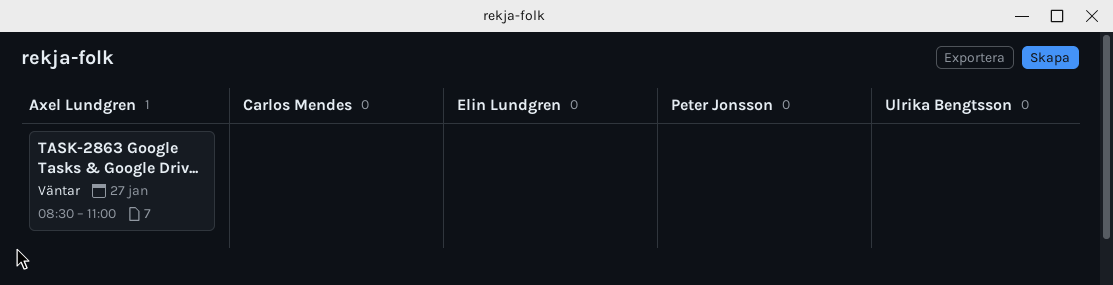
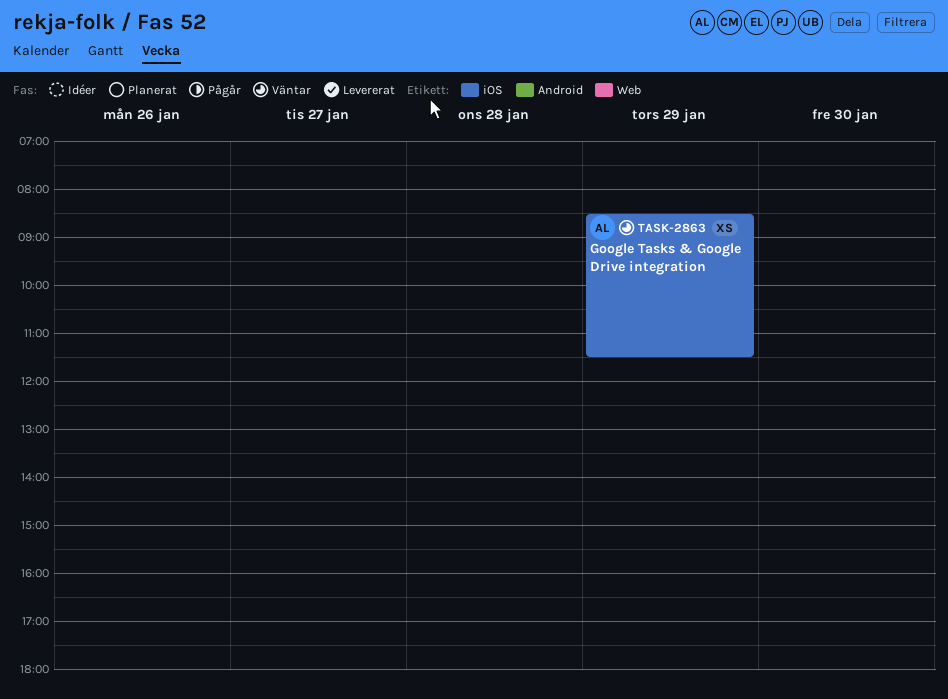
TASK-2863, day: Jan 27 -> Jan 29
TASK-2863, ends: 11:00 -> 11:30

